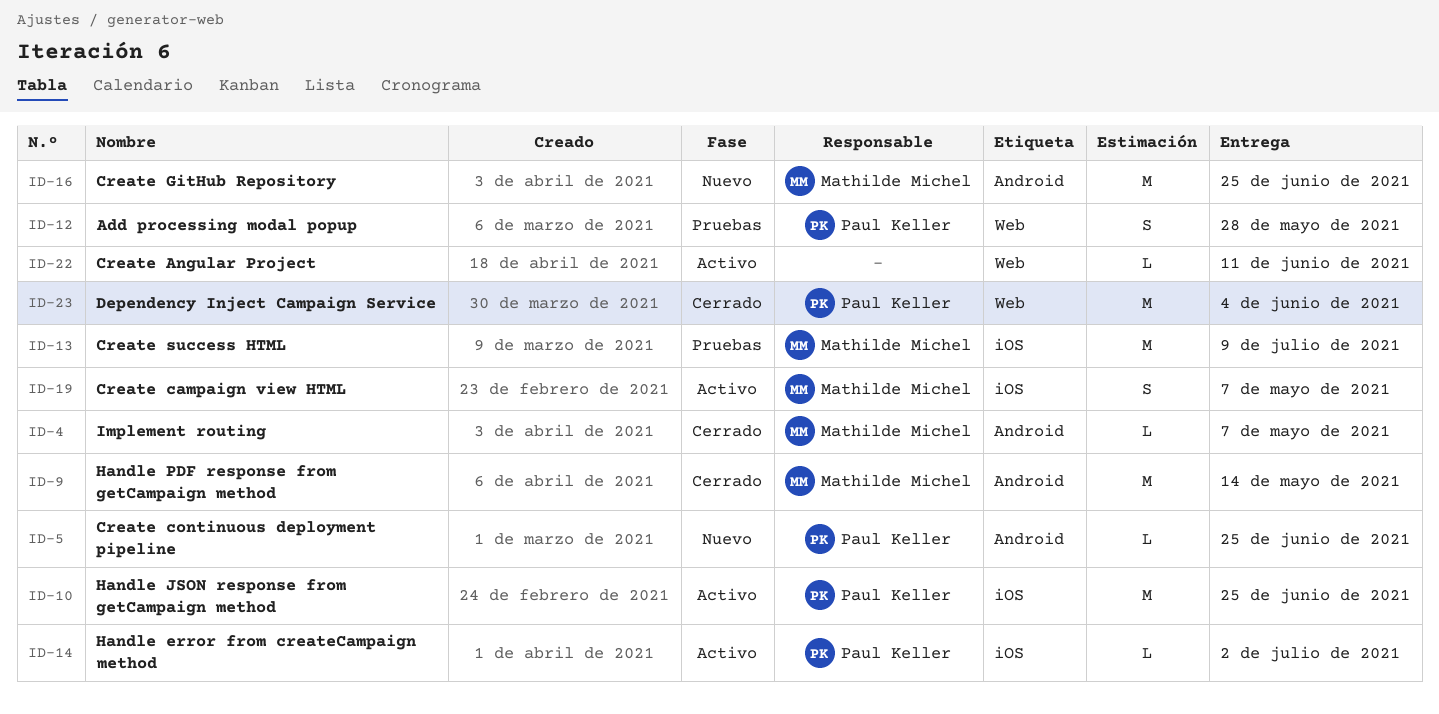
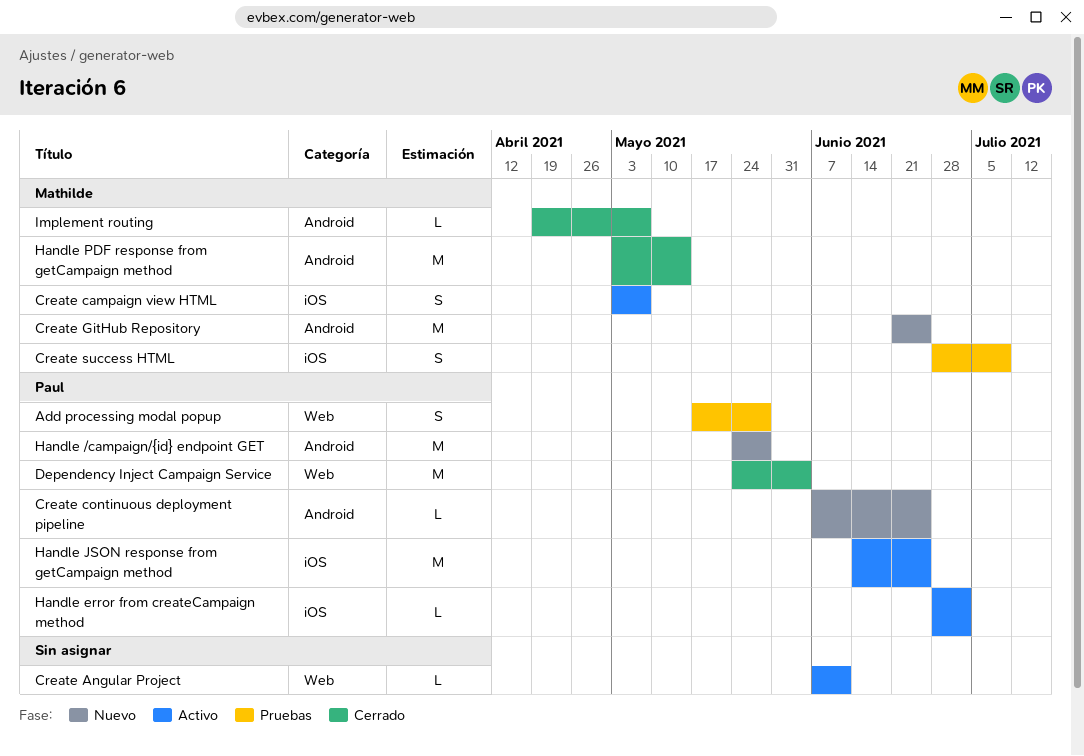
Create success HTML, estimate: M -> S
Handle /campaign/{id} endpoint GET: none -> present

